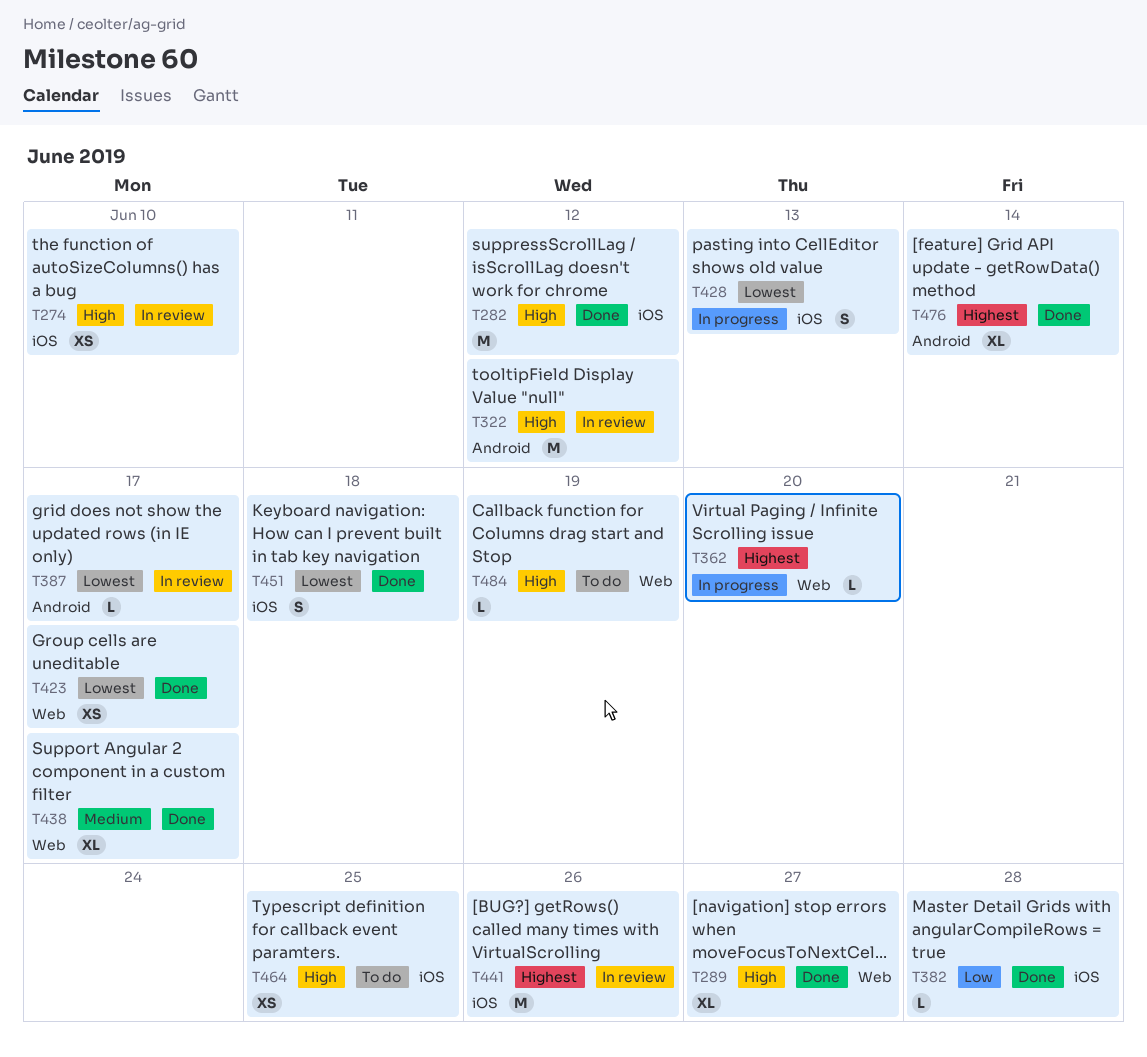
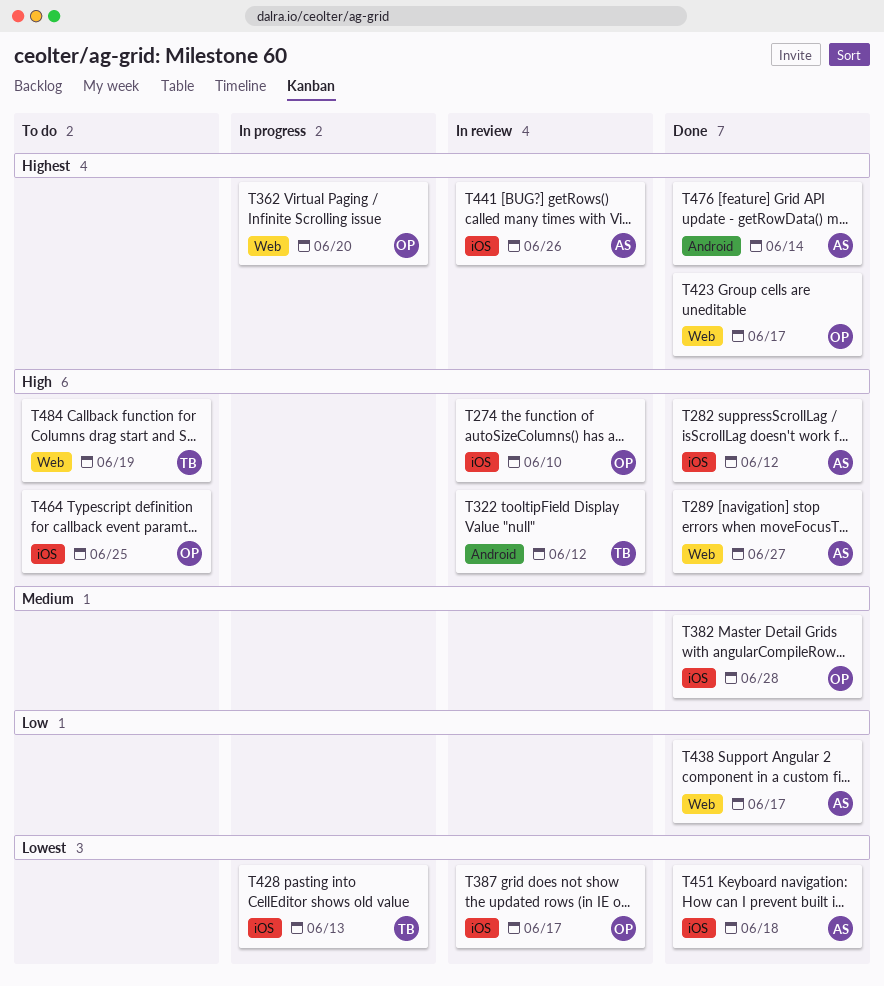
T382, priority: Low -> Medium
T387, label: Android -> iOS
T423, priority: Lowest -> Highest
T438, priority: Medium -> Low

